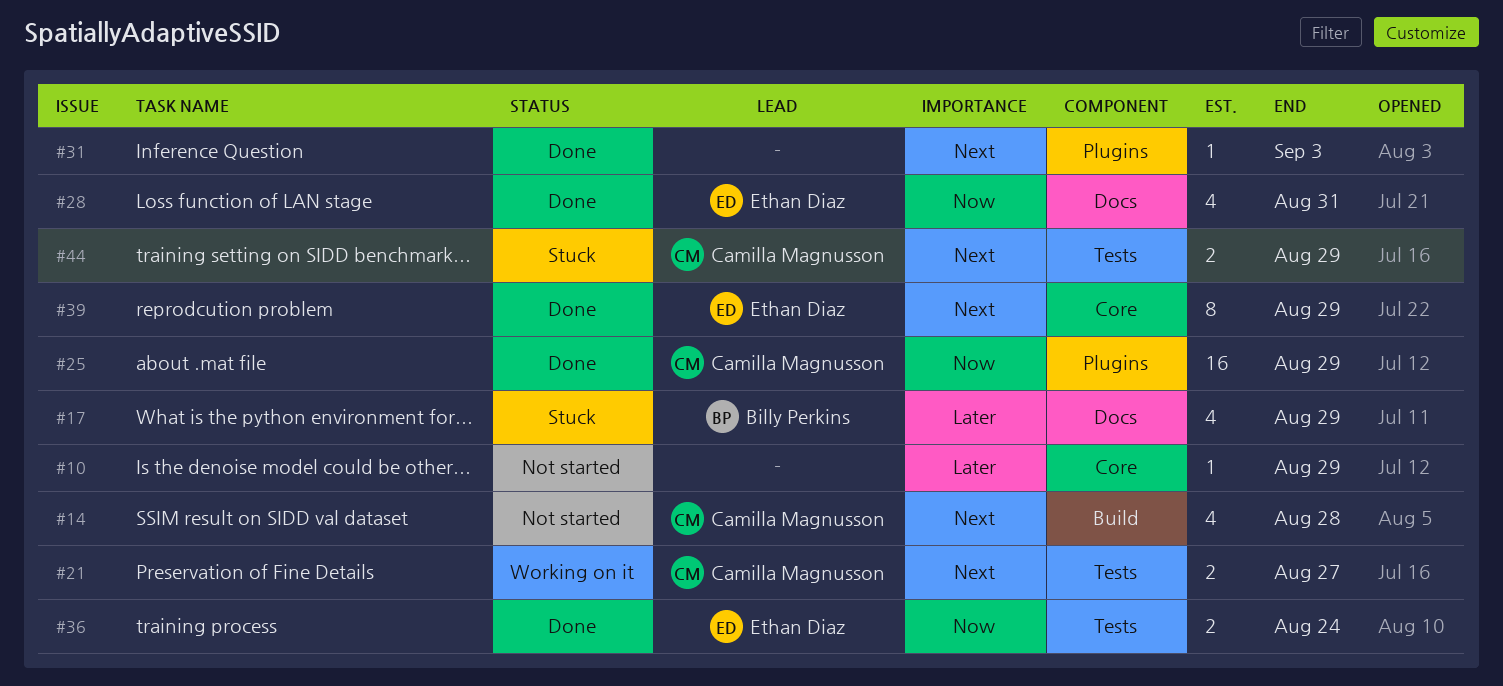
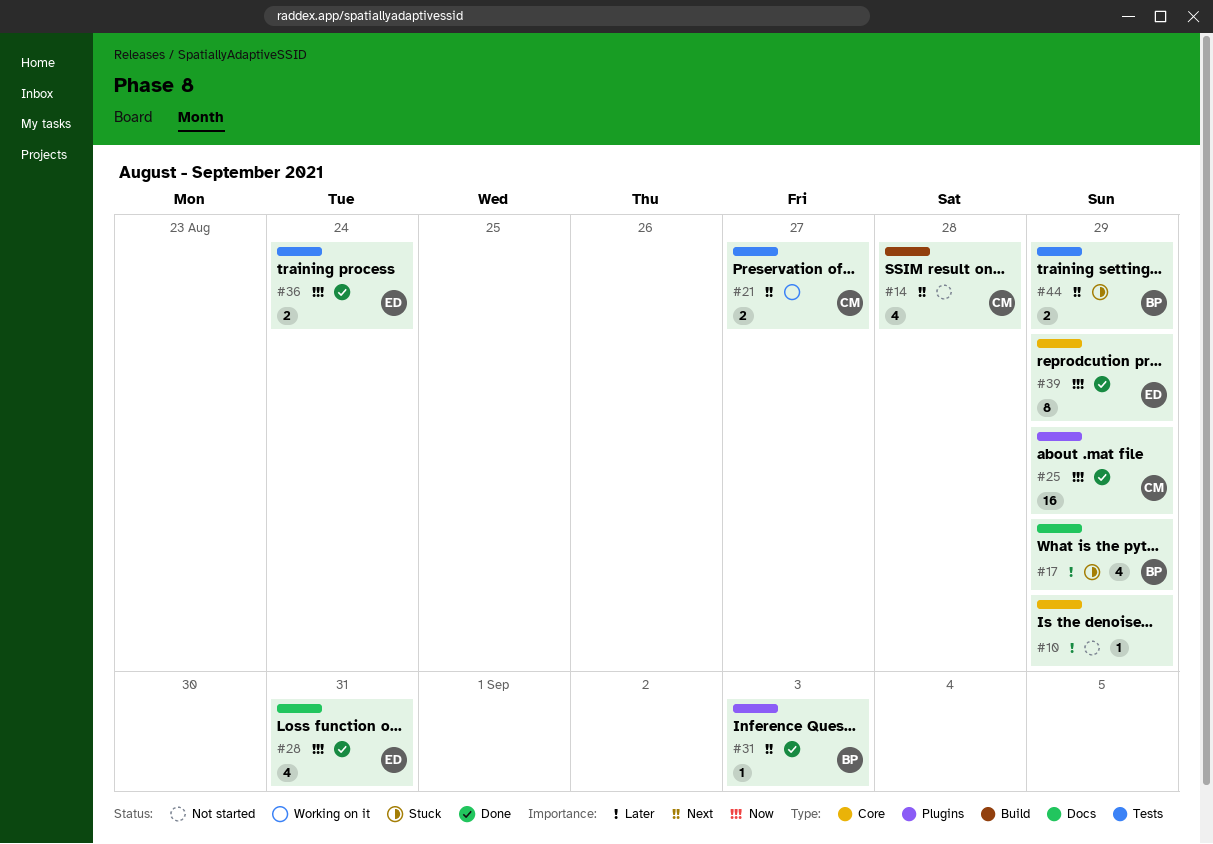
#31, owner: none -> Billy Perkins
#39, priority: Next -> Now
#44, owner: Camilla Magnusson -> Billy Perkins

